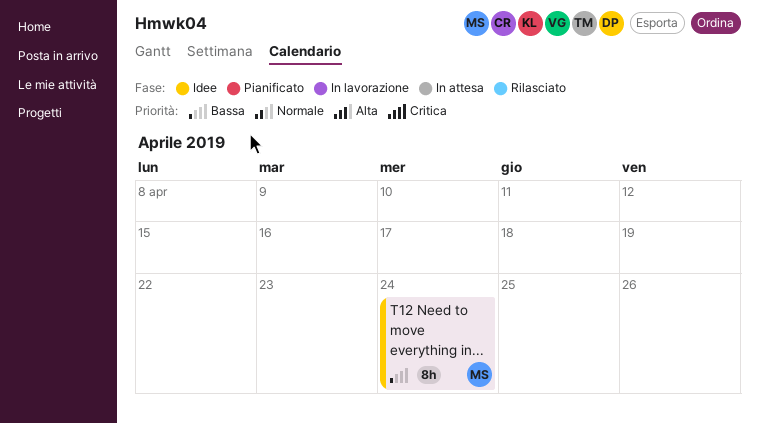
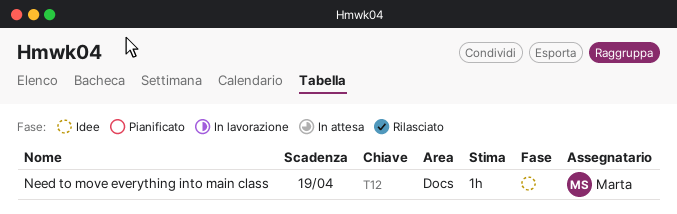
T12, estimate: 8h -> 1h
T12, due: Apr 24 -> Apr 19

